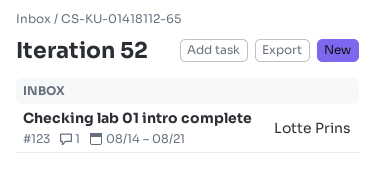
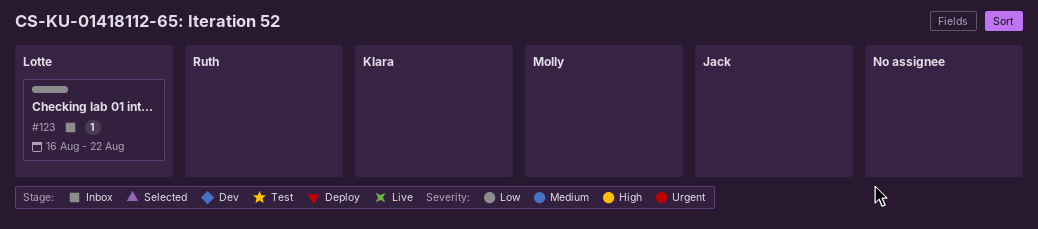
#123, start: Aug 14 -> Aug 16
#123, due: Aug 21 -> Aug 22

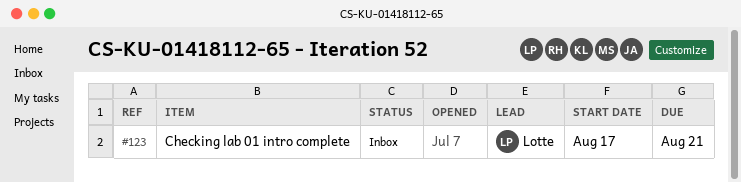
#123, start: Aug 16 -> Aug 17
#123, due: Aug 22 -> Aug 21

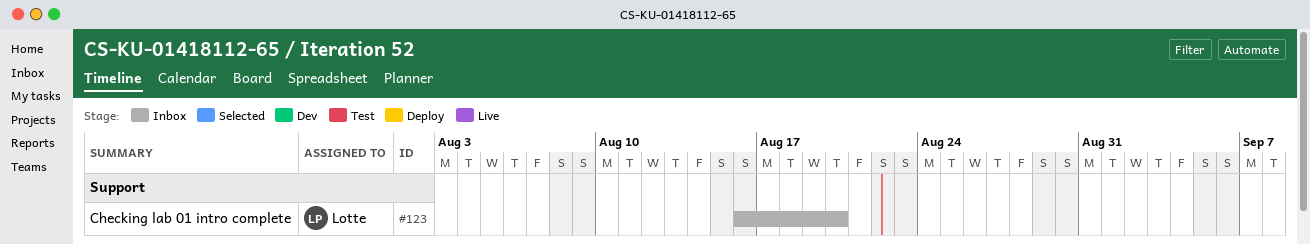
#123, start: Aug 17 -> Aug 16
#123, due: Aug 21 -> Aug 20

